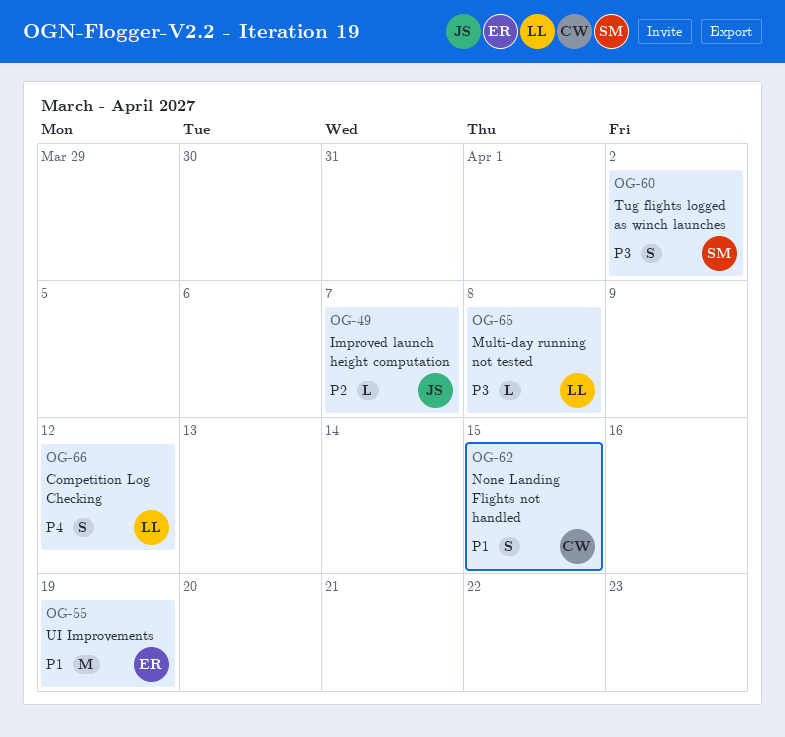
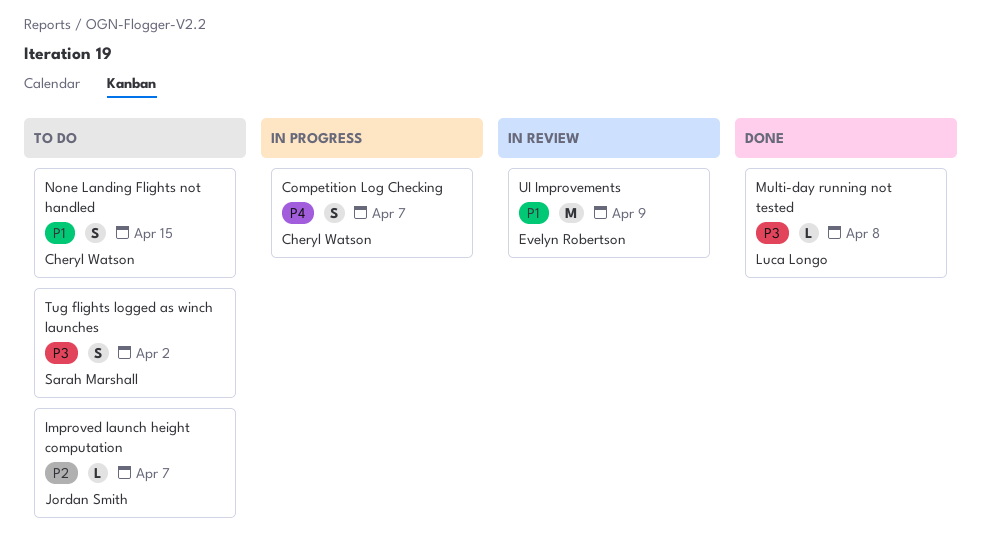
Competition Log Checking, owner: Luca Longo -> Cheryl Watson
Competition Log Checking, due: Apr 12 -> Apr 7
UI Improvements, due: Apr 19 -> Apr 9

